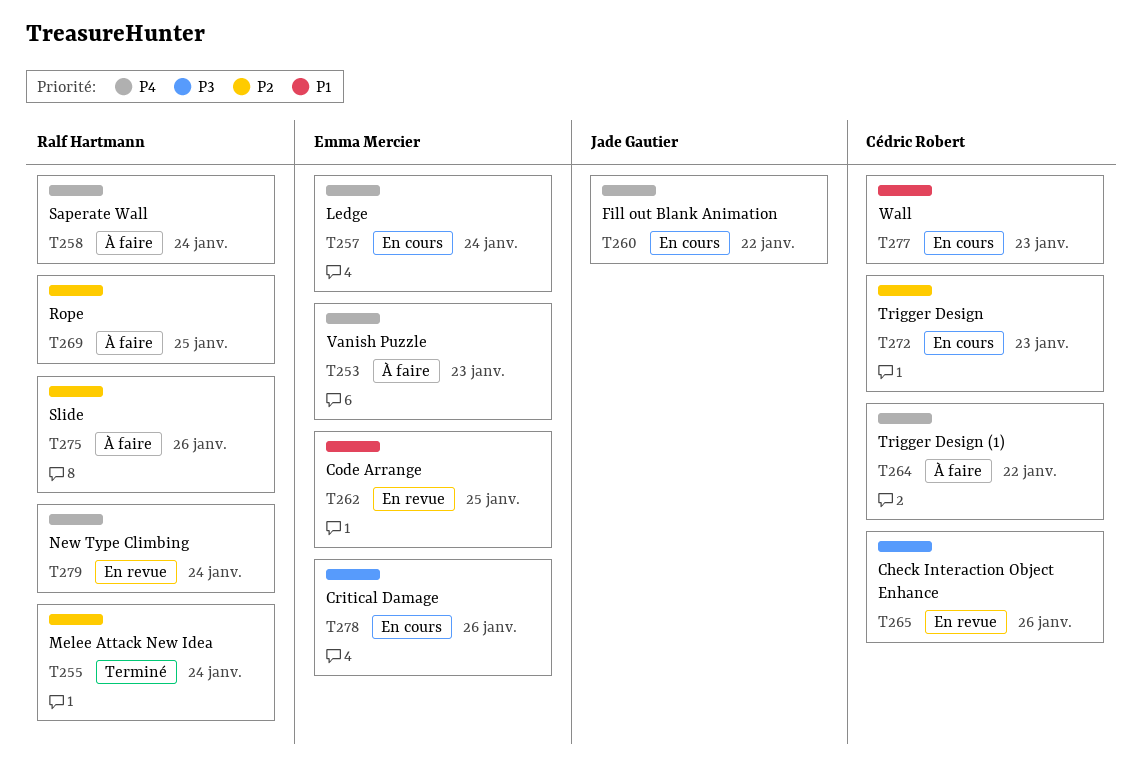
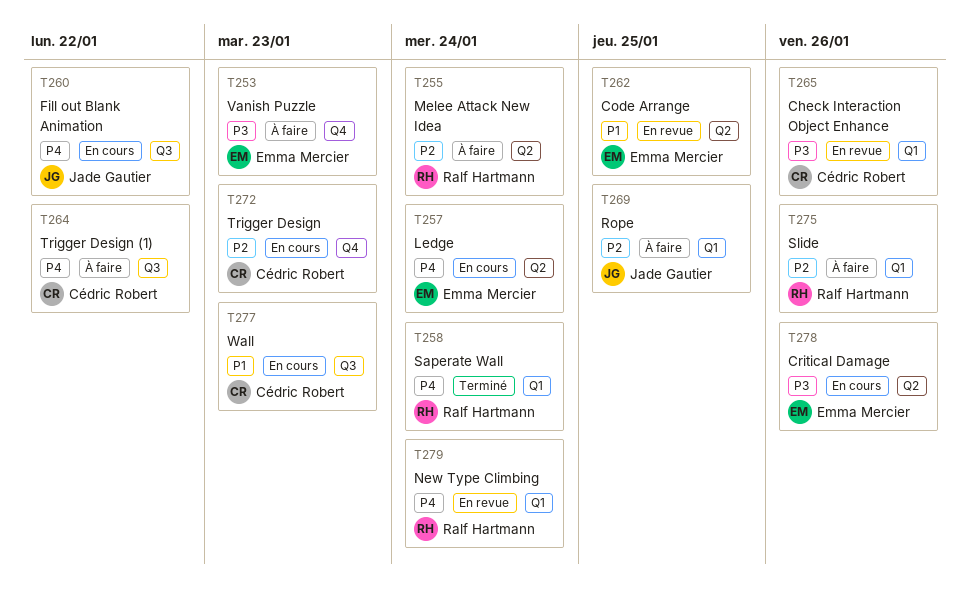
T253, priority: P4 -> P3
T255, status: Terminé -> À faire
T258, status: À faire -> Terminé
T269, owner: Ralf Hartmann -> Jade Gautier

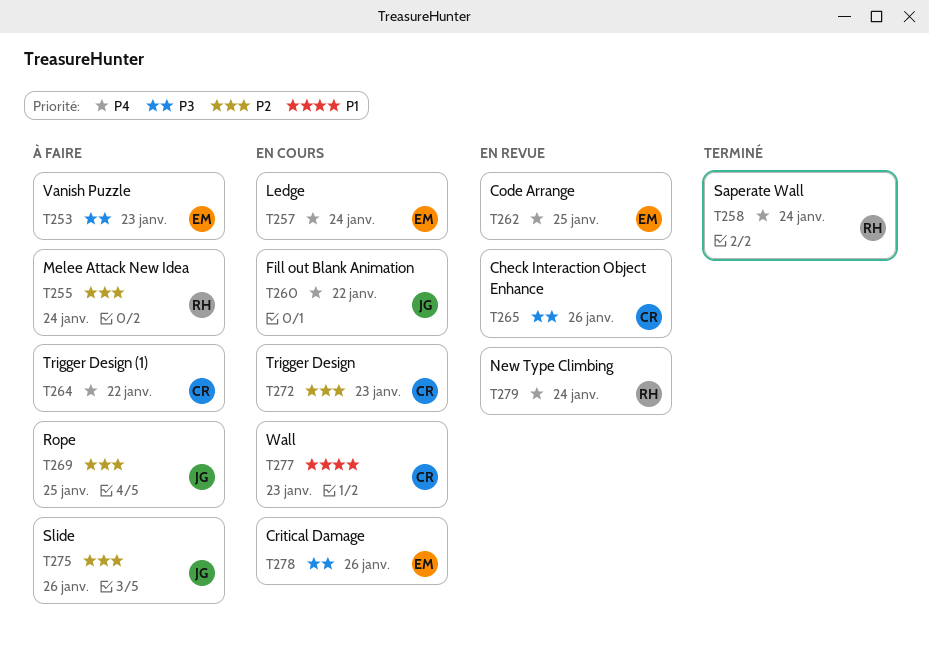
T262, priority: P1 -> P4
T275, owner: Ralf Hartmann -> Jade Gautier

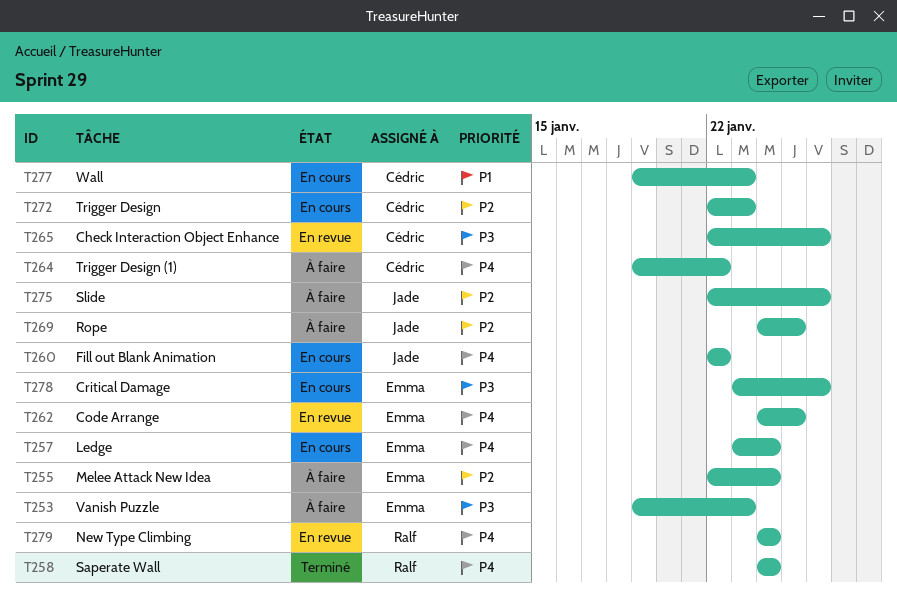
T255, owner: Ralf -> Emma

